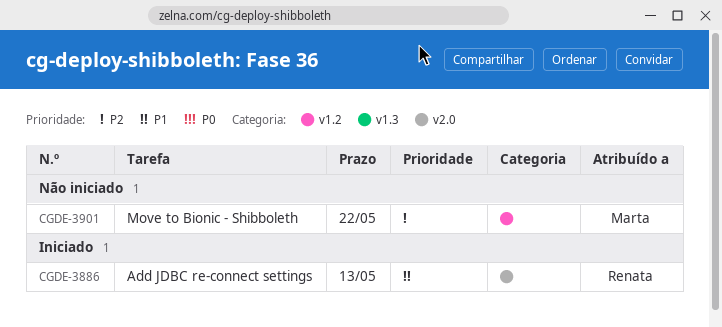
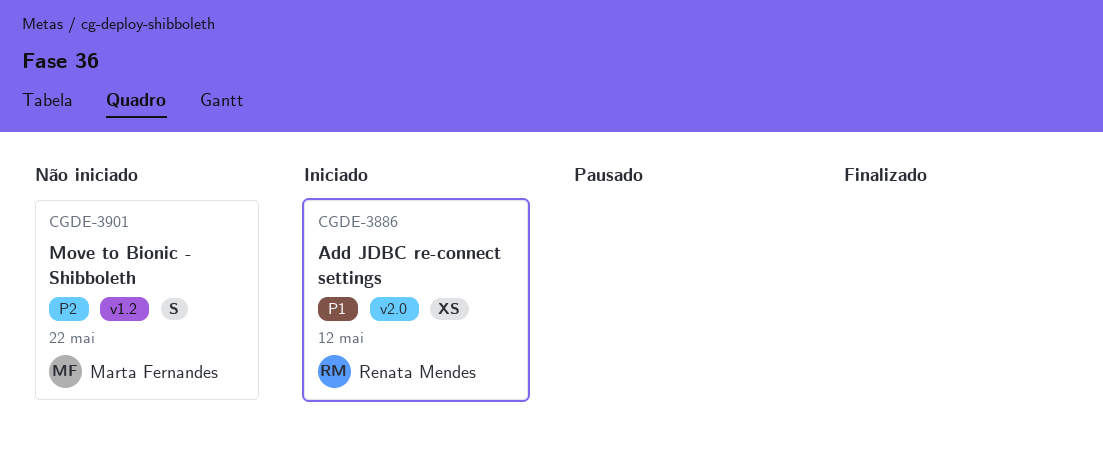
CGDE-3886, due: May 13 -> May 12

